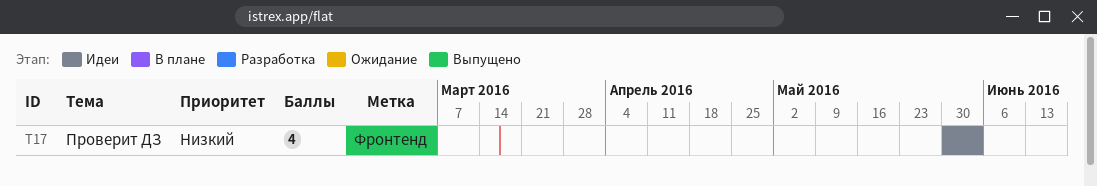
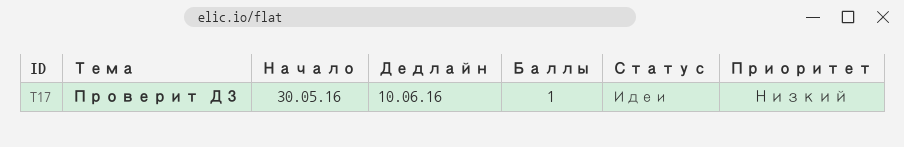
T17, estimate: 4 -> 1
T17, due: Jun 3 -> Jun 10

